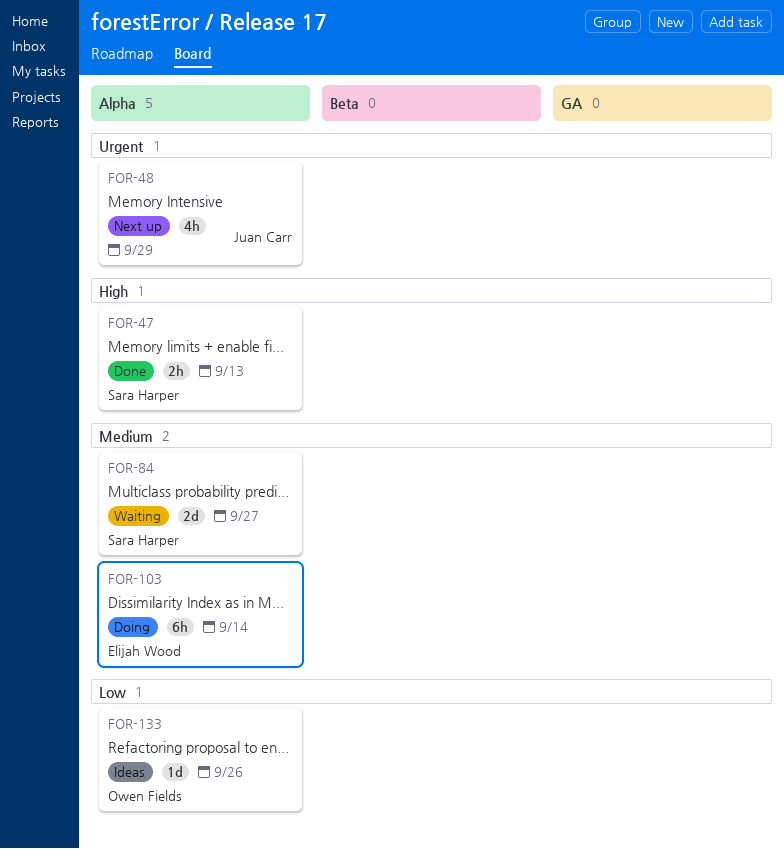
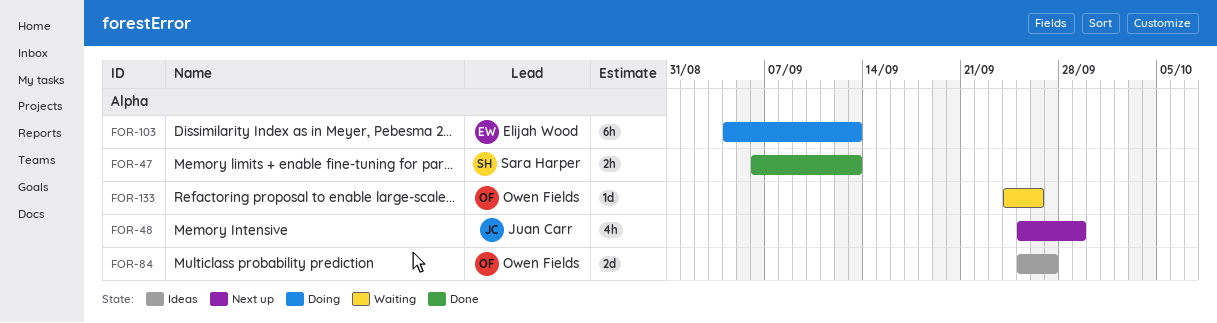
FOR-84, status: Waiting -> Ideas
FOR-84, owner: Sara Harper -> Owen Fields
FOR-103, due: Sep 14 -> Sep 13
FOR-133, status: Ideas -> Waiting

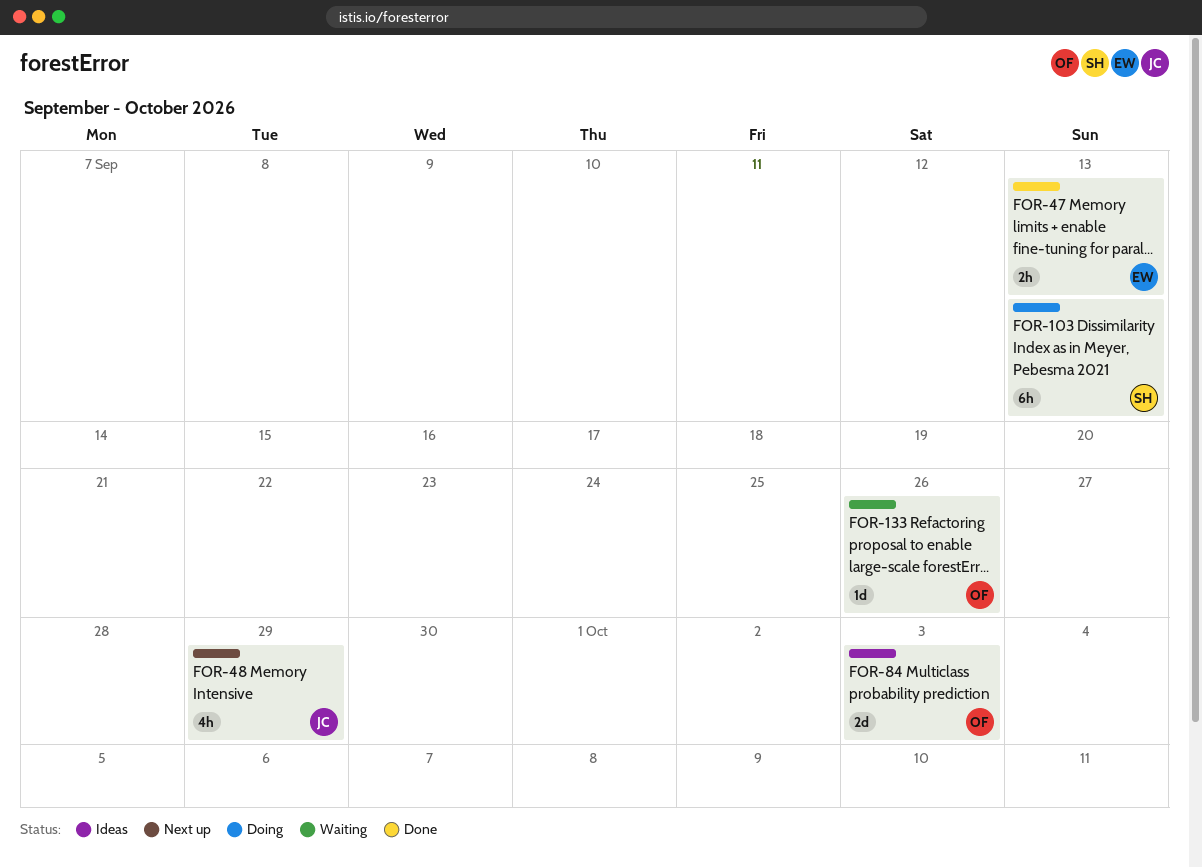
FOR-47, owner: Sara Harper -> Elijah Wood
FOR-84, due: Sep 27 -> Oct 3
FOR-103, owner: Elijah Wood -> Sara Harper

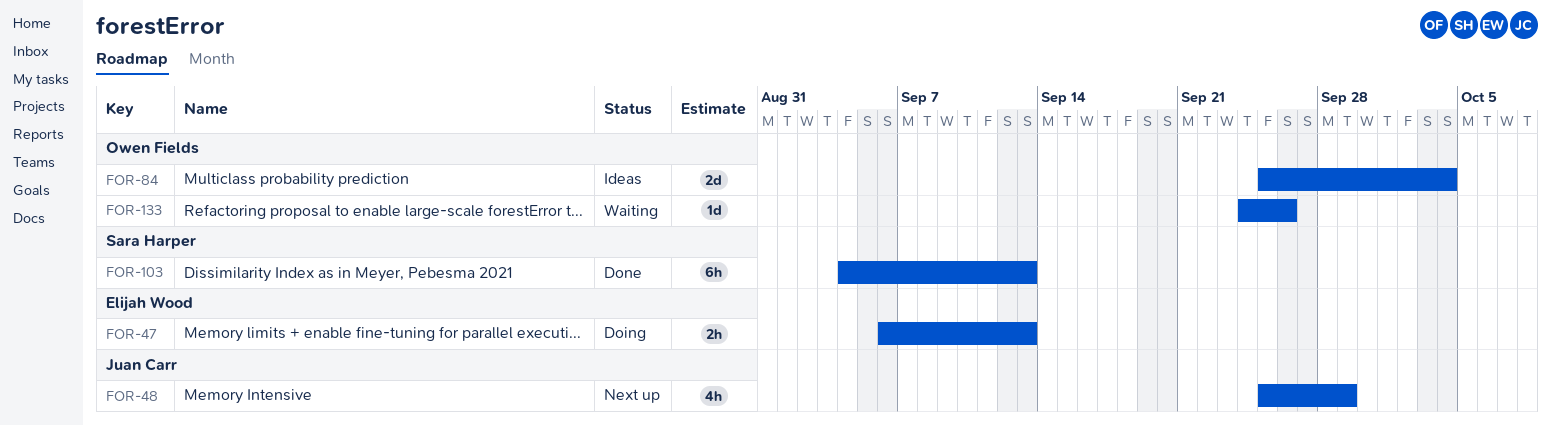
FOR-47, status: Done -> Doing
FOR-84, due: Oct 3 -> Oct 4
FOR-103, status: Doing -> Done

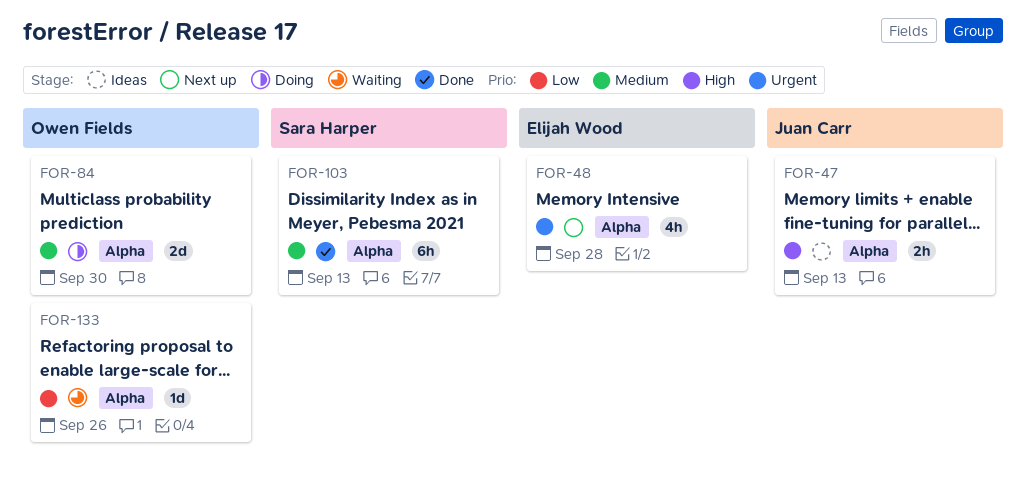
FOR-47, status: Doing -> Ideas
FOR-47, owner: Elijah Wood -> Juan Carr
FOR-48, owner: Juan Carr -> Elijah Wood
FOR-48, due: Sep 29 -> Sep 28
FOR-84, status: Ideas -> Doing
FOR-84, due: Oct 4 -> Sep 30

